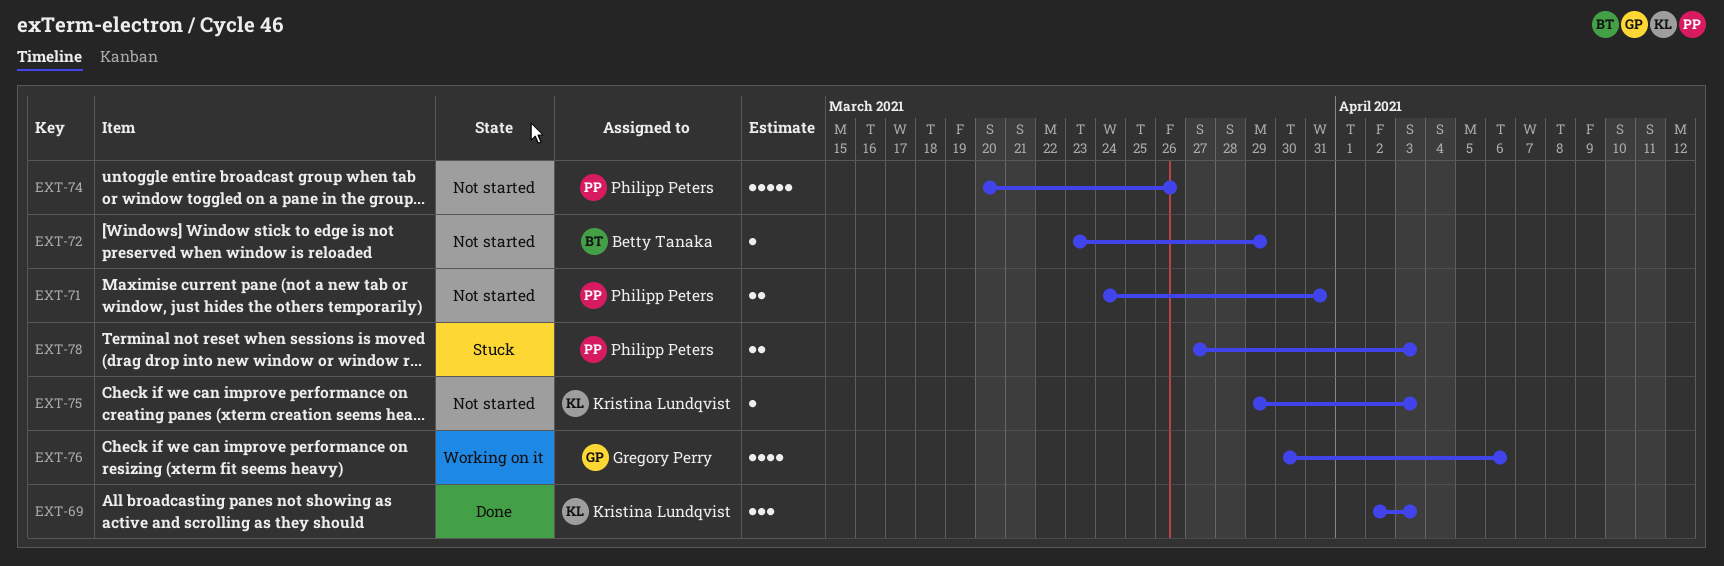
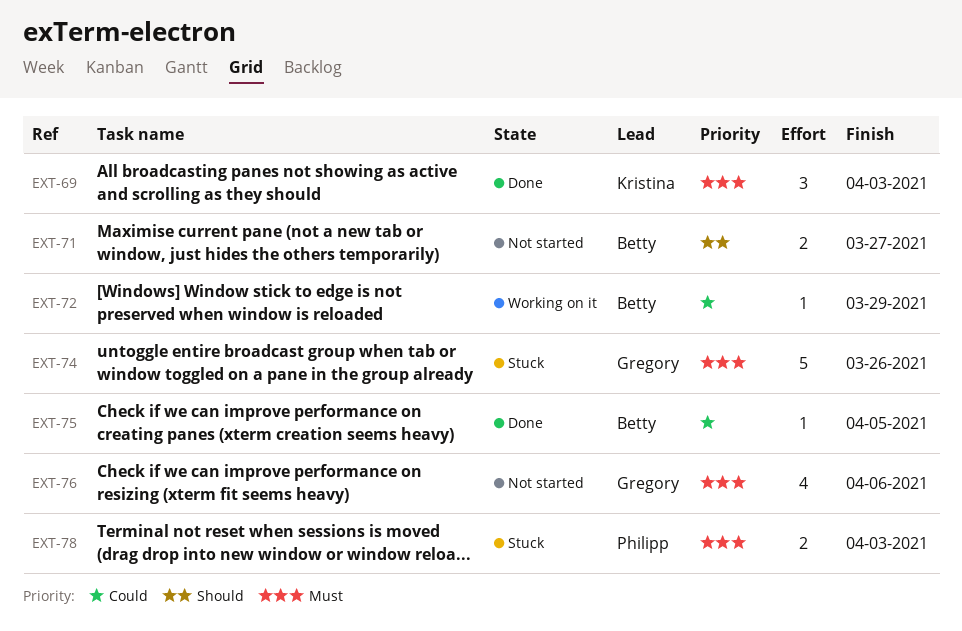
EXT-71, owner: Philipp Peters -> Betty Tanaka
EXT-71, due: Mar 31 -> Mar 27
EXT-72, status: Not started -> Working on it
EXT-74, status: Not started -> Stuck
EXT-74, owner: Philipp Peters -> Gregory Perry
EXT-75, status: Not started -> Done
EXT-75, owner: Kristina Lundqvist -> Betty Tanaka
EXT-75, due: Apr 3 -> Apr 5
EXT-76, status: Working on it -> Not started

